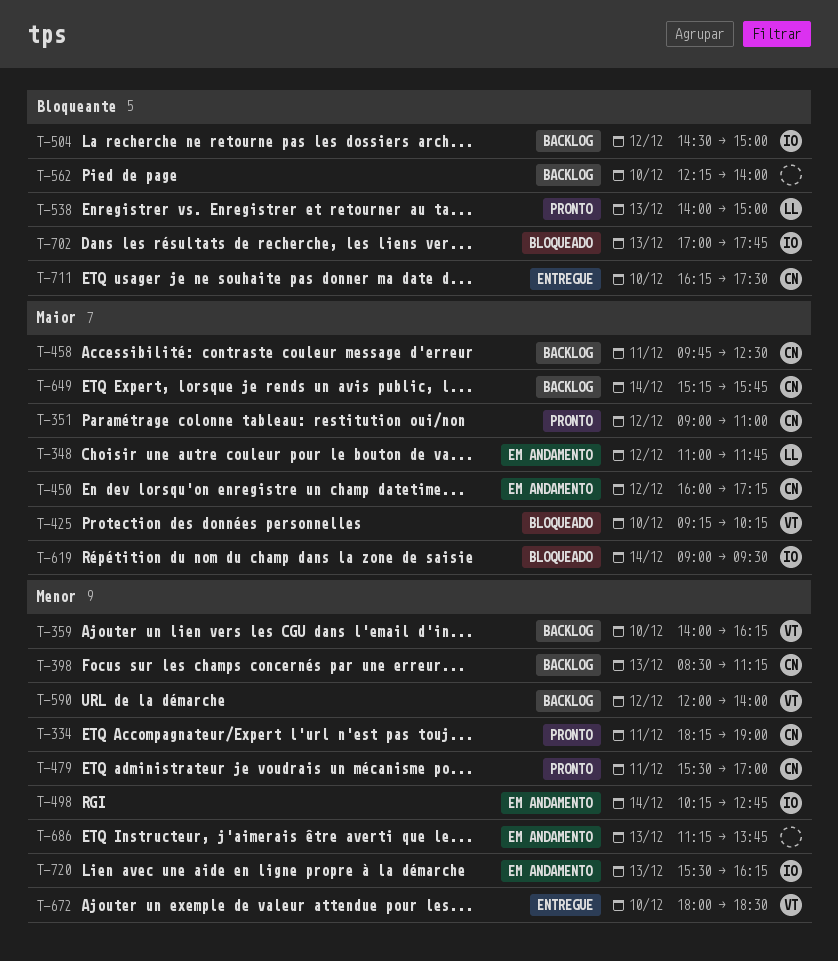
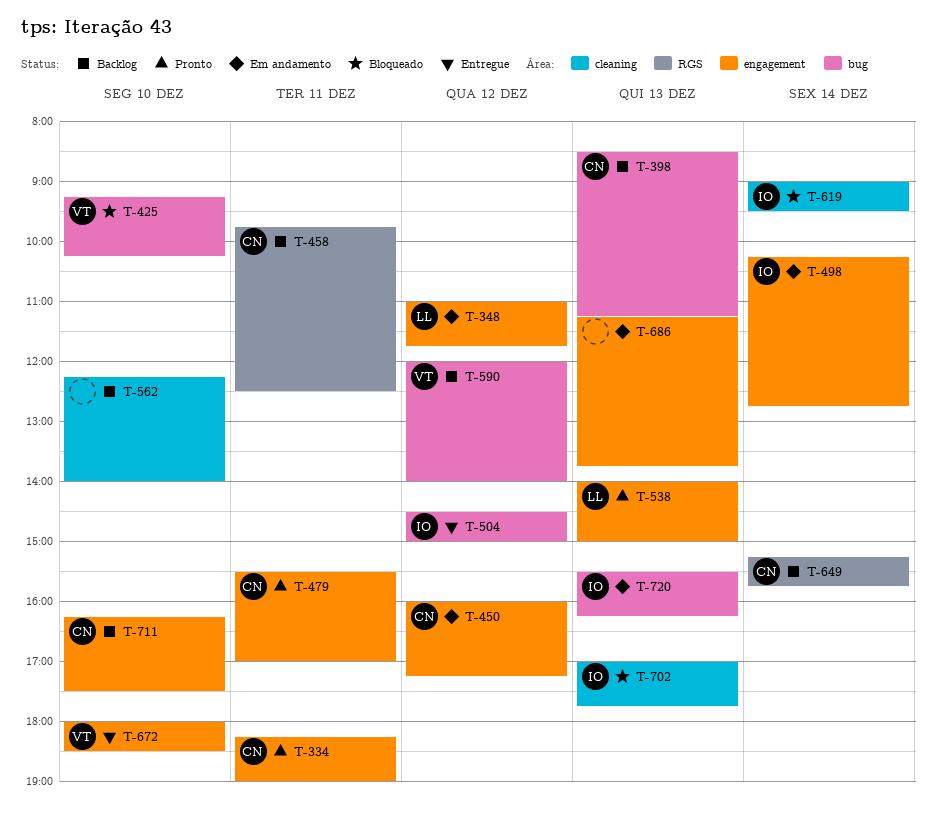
T-351: present -> none
T-359: present -> none
T-504, status: Backlog -> Entregue
T-711, status: Entregue -> Backlog

